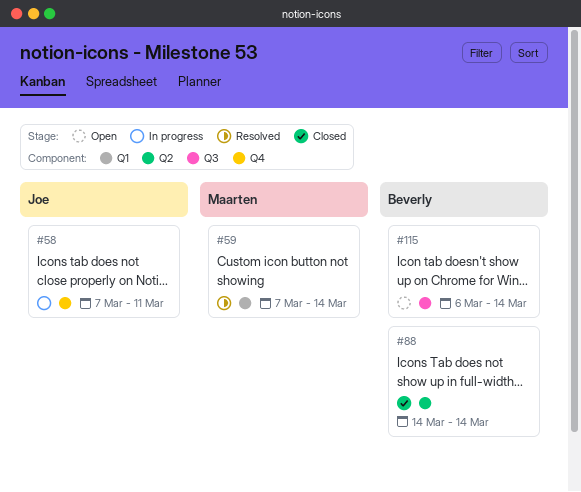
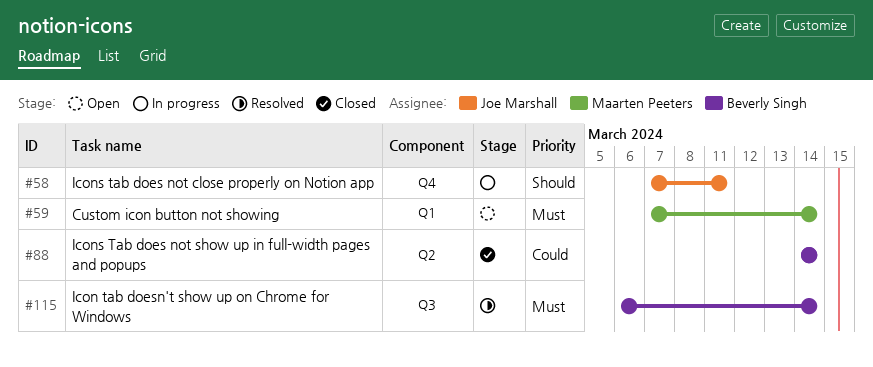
#59, status: Resolved -> Open
#115, status: Open -> Resolved

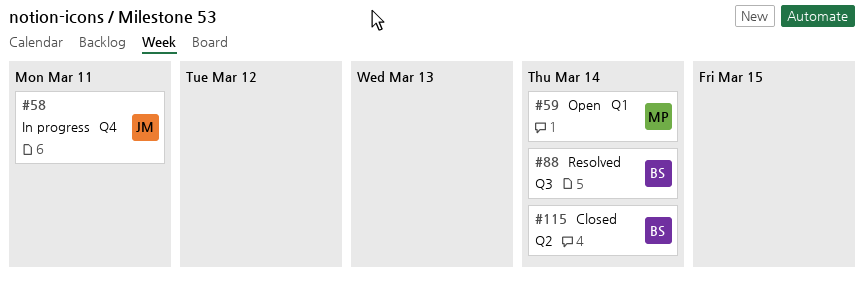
#88, status: Closed -> Resolved
#88, label: Q2 -> Q3
#115, status: Resolved -> Closed
#115, label: Q3 -> Q2

